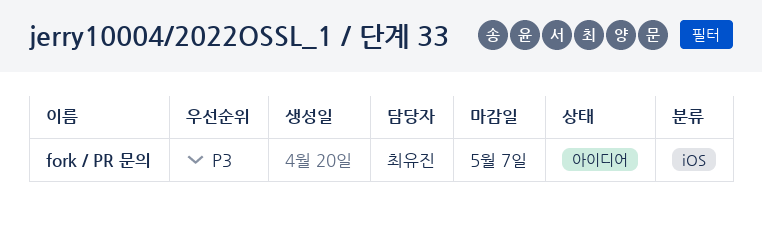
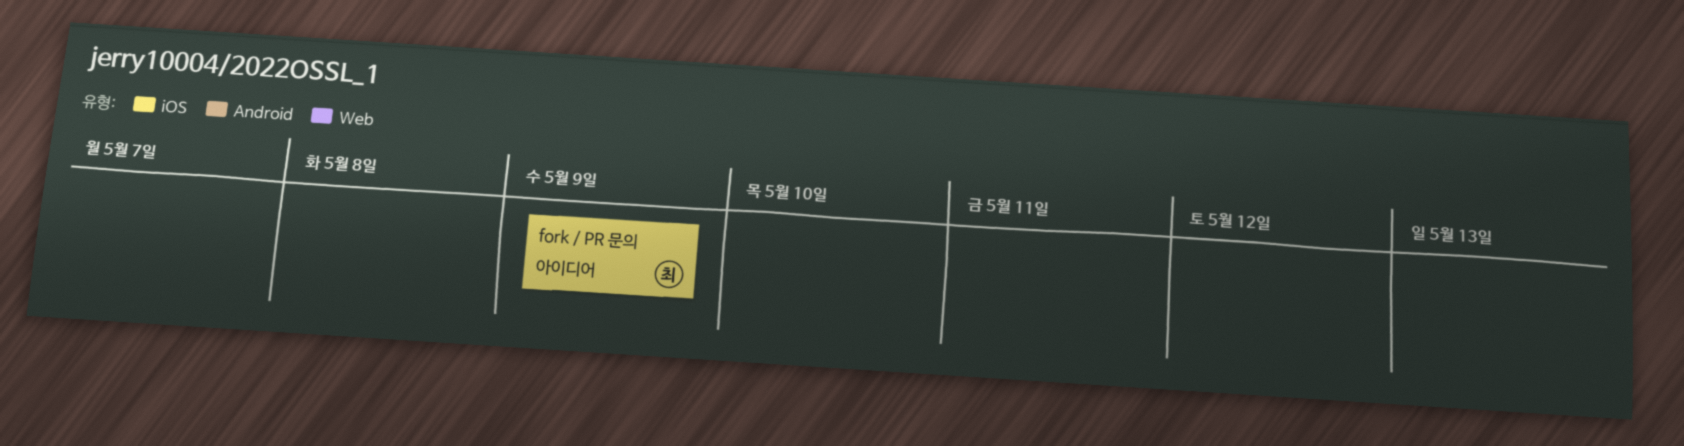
fork / PR 문의, due: May 7 -> May 9

